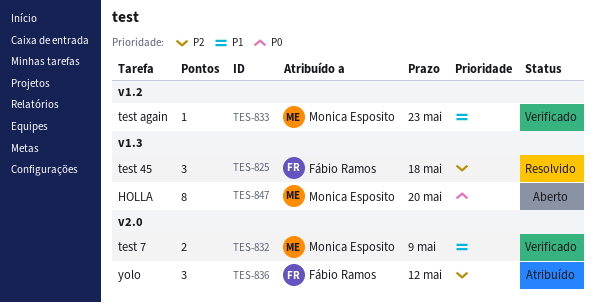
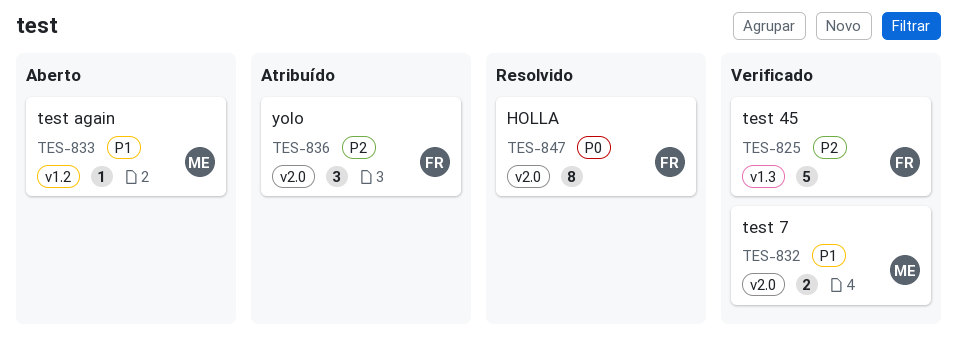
TES-825, status: Resolvido -> Verificado
TES-825, estimate: 3 -> 5
TES-833, status: Verificado -> Aberto
TES-847, status: Aberto -> Resolvido
TES-847, owner: Monica Esposito -> Fábio Ramos
TES-847, label: v1.3 -> v2.0

